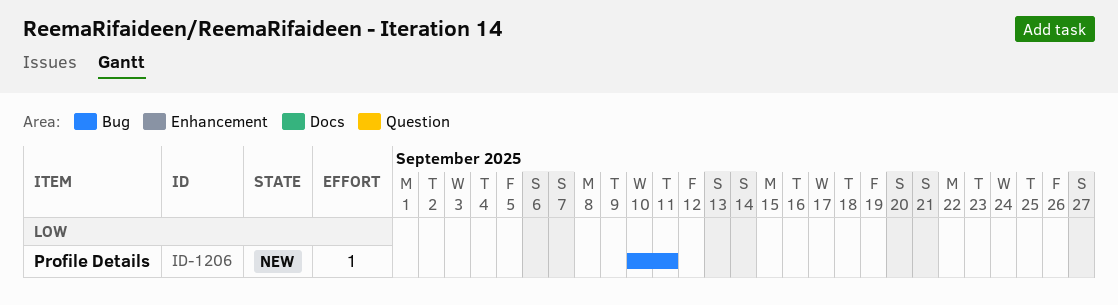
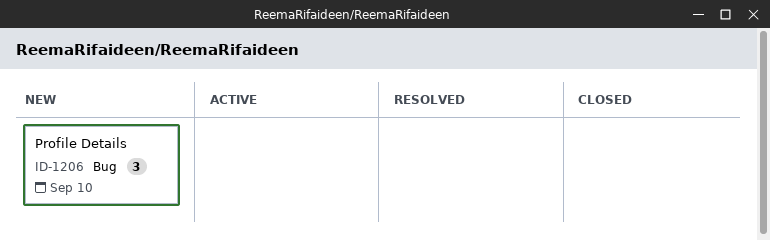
ID-1206, estimate: 1 -> 3
ID-1206, due: Sep 11 -> Sep 10

